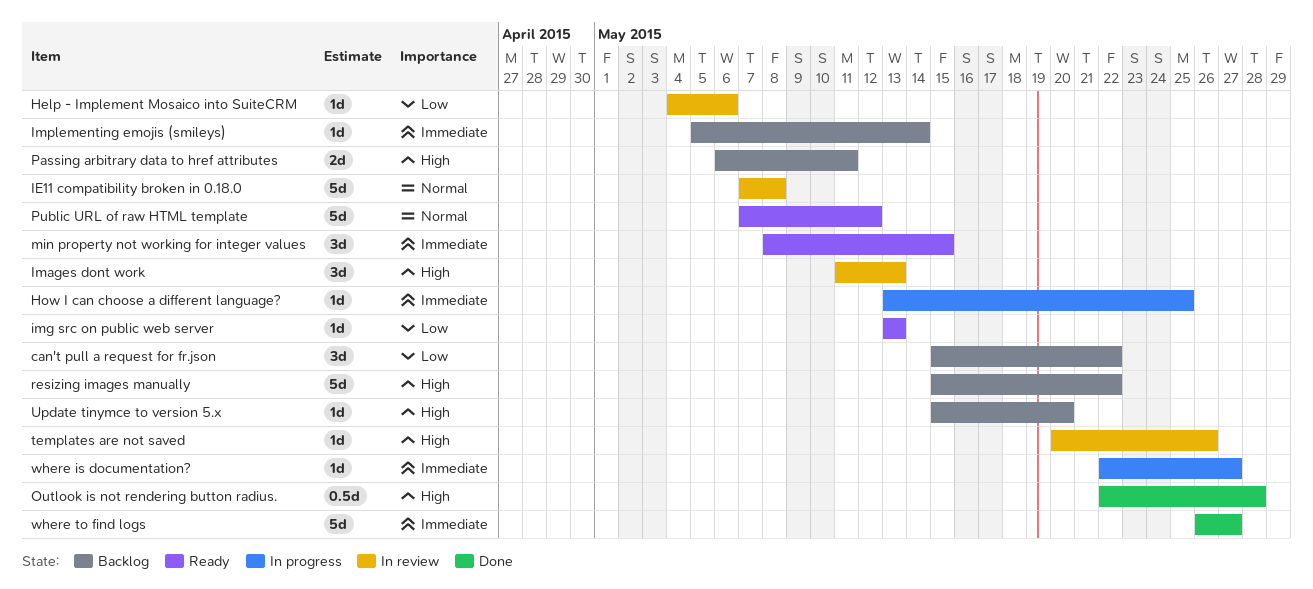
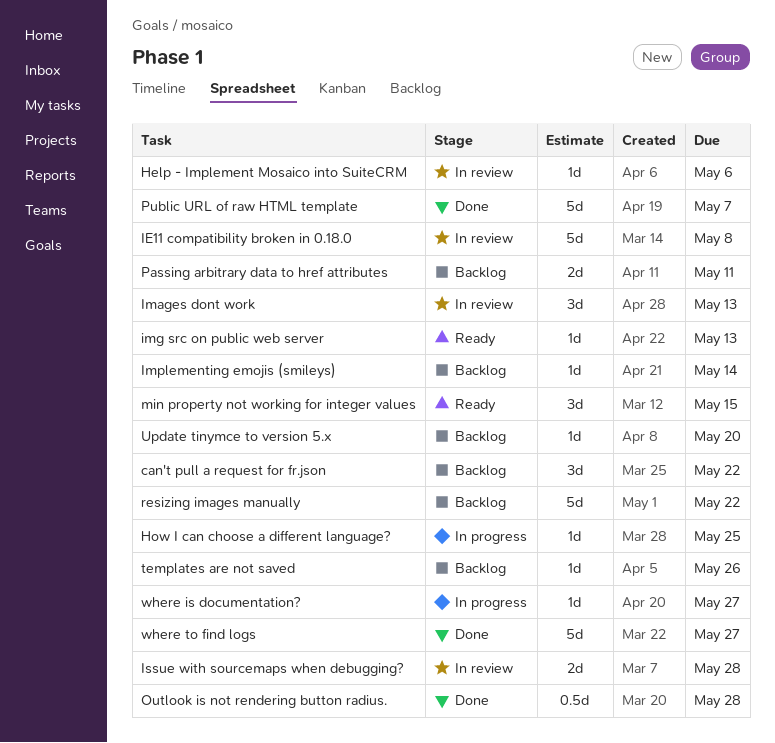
Issue with sourcemaps when debugging?: none -> present
Public URL of raw HTML template, status: Ready -> Done
Public URL of raw HTML template, due: May 12 -> May 7
templates are not saved, status: In review -> Backlog

